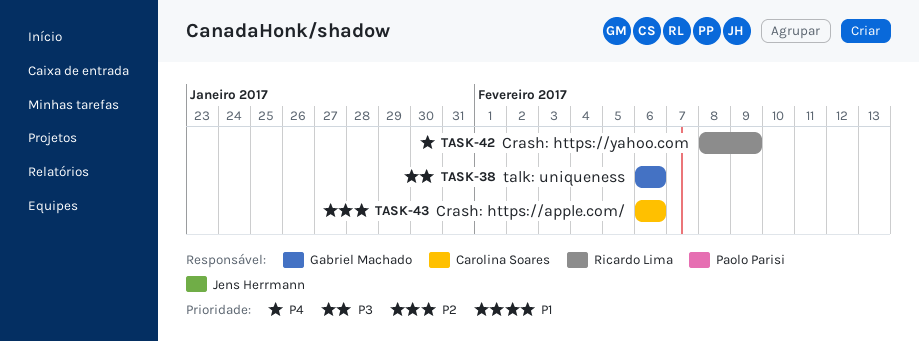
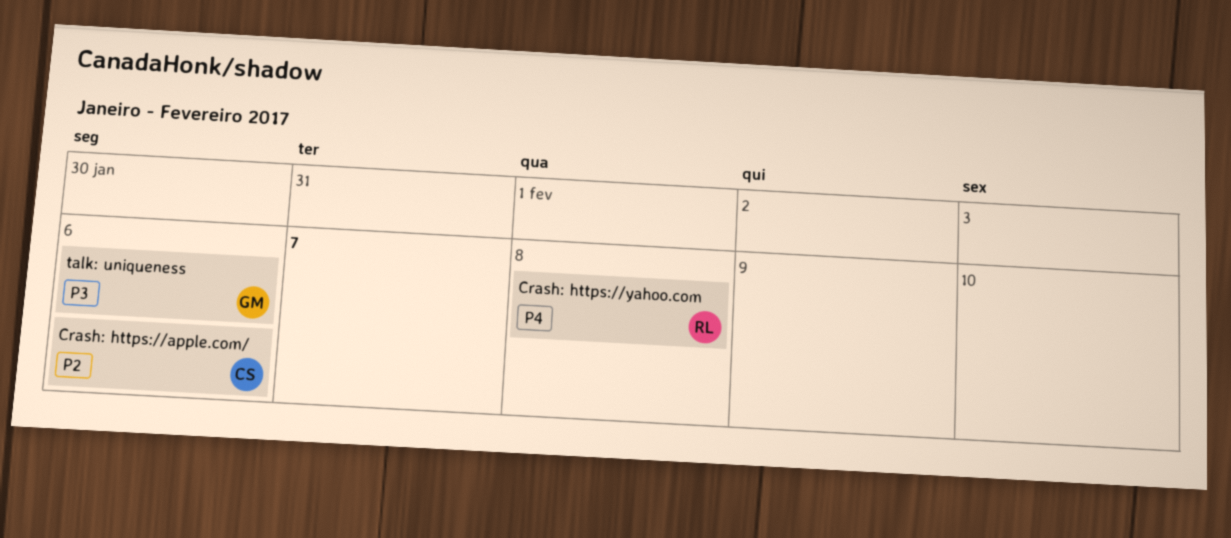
Crash: https://yahoo.com, due: Feb 9 -> Feb 8

